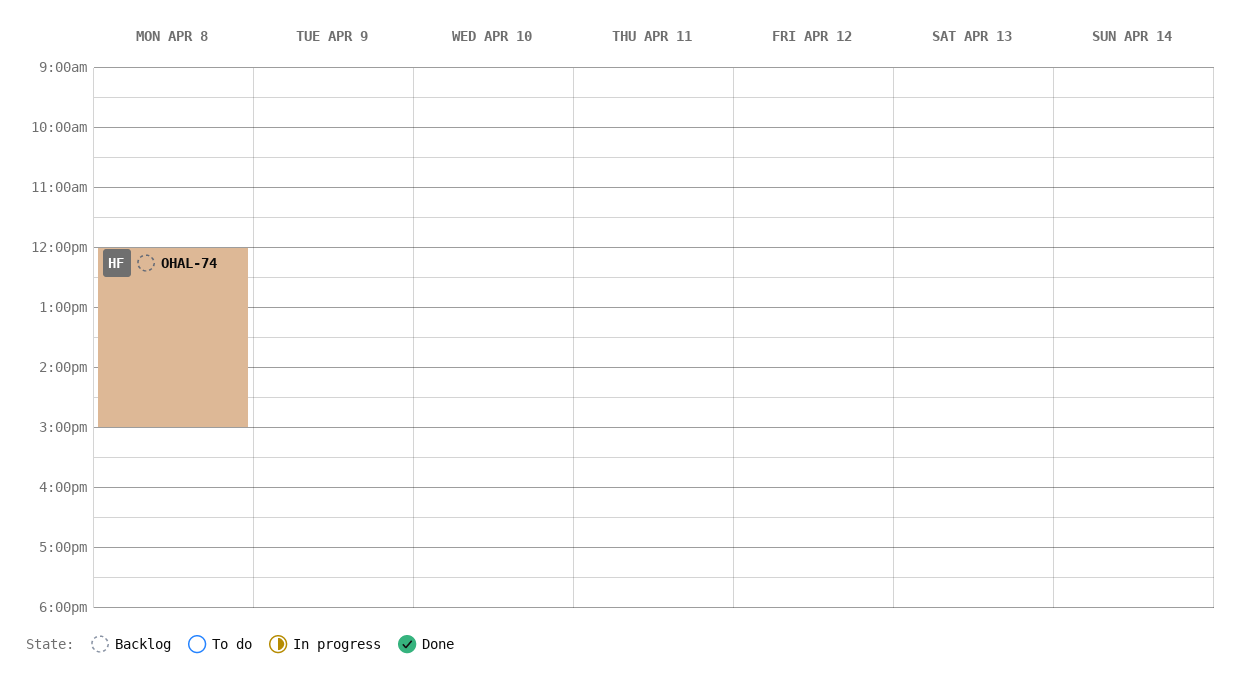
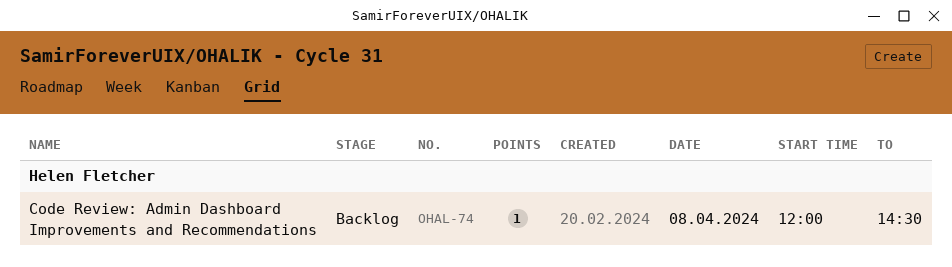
OHAL-74, ends: 15:00 -> 14:30

